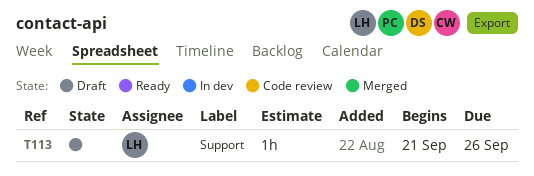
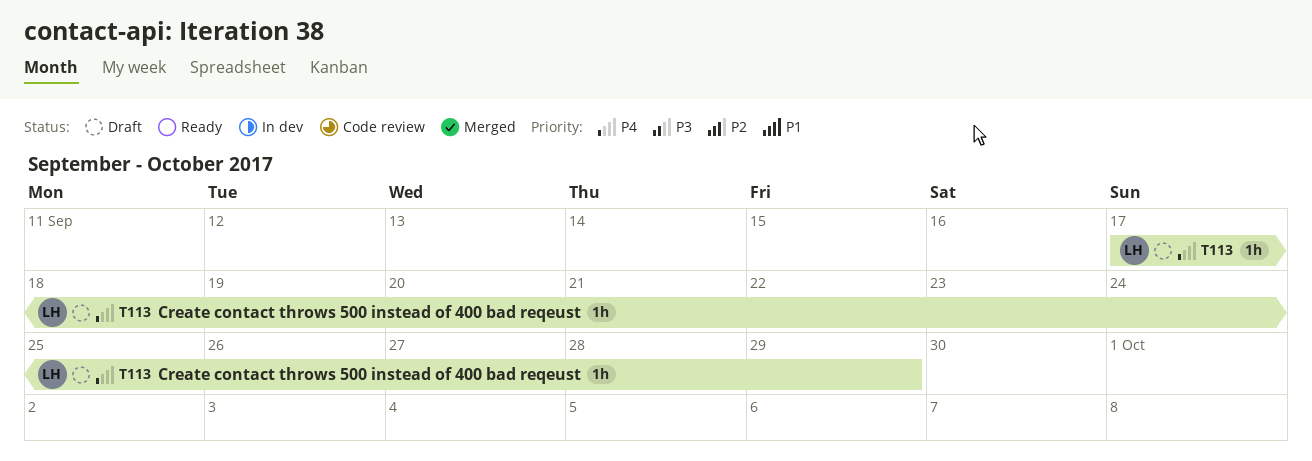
T113, start: Sep 21 -> Sep 17
T113, due: Sep 26 -> Sep 29

